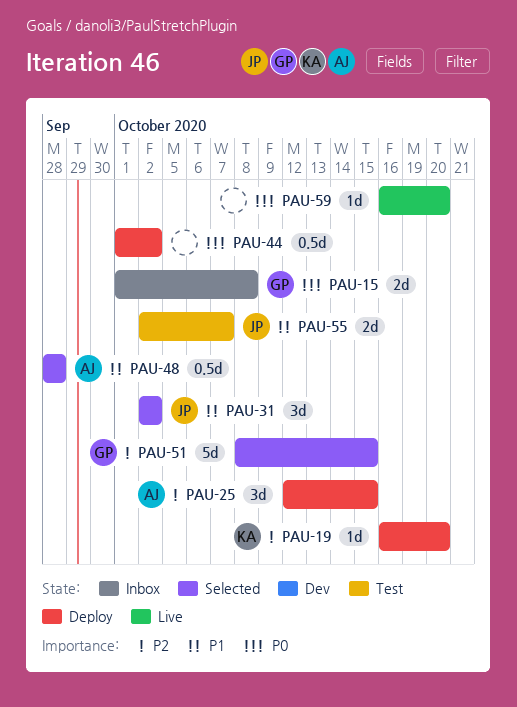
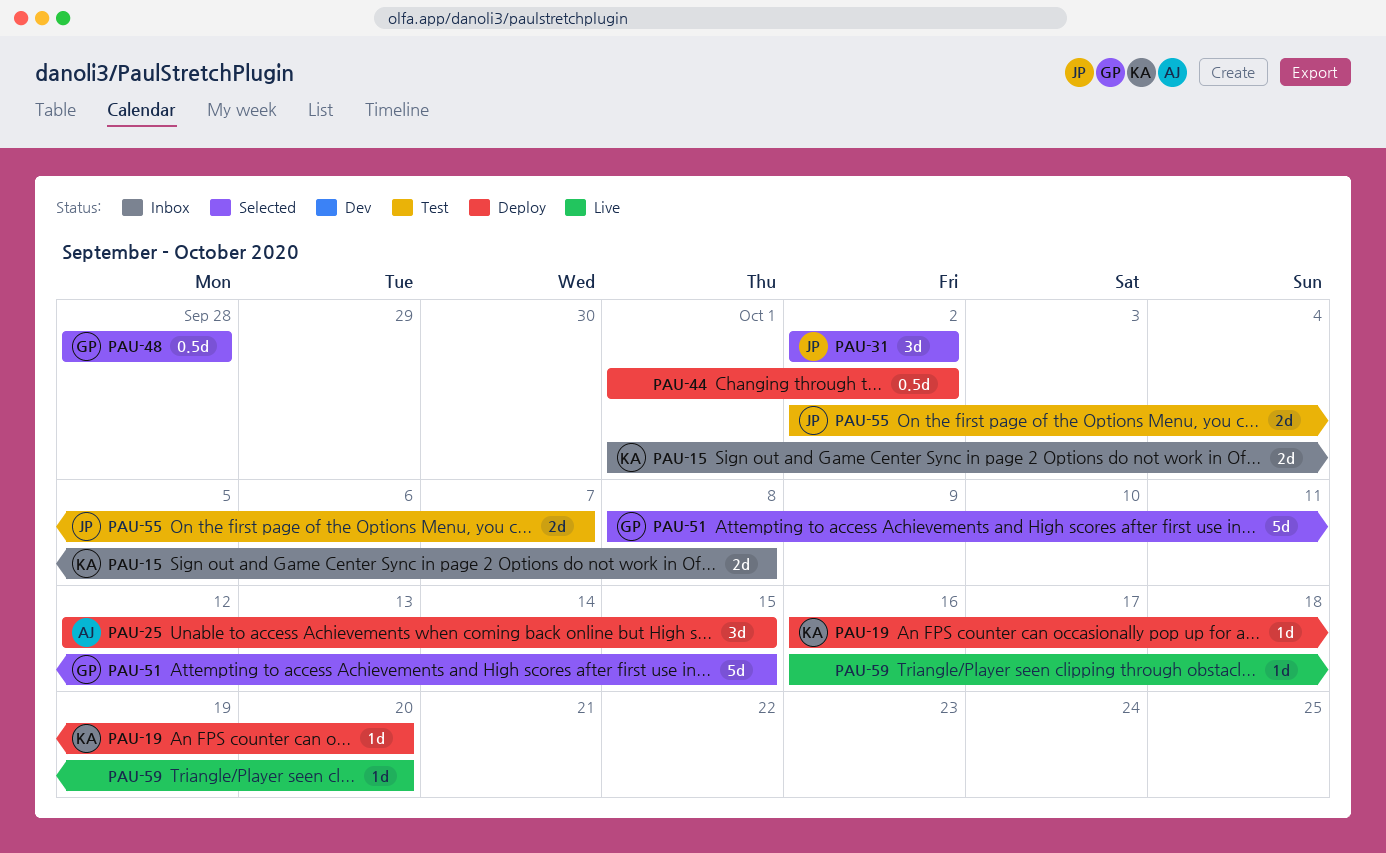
PAU-15, owner: GP -> KA
PAU-48, owner: AJ -> GP

